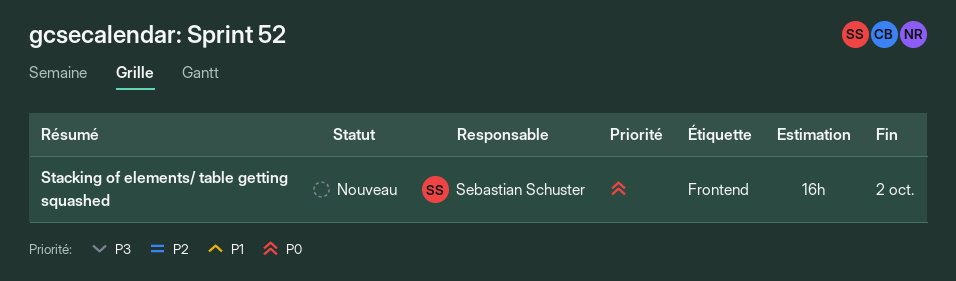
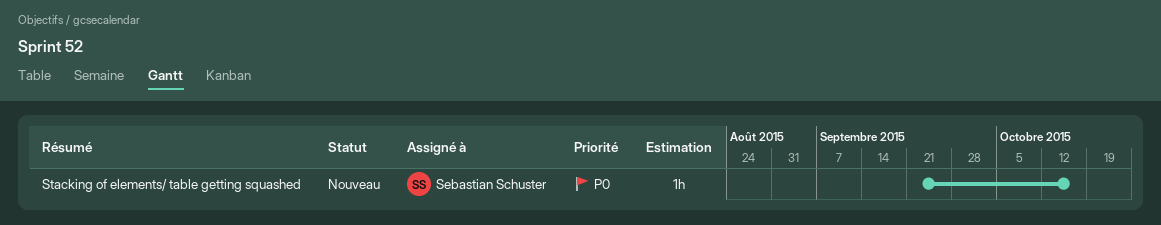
Stacking of elements/ table getting squashed, estimate: 16h -> 1h
Stacking of elements/ table getting squashed, due: Oct 2 -> Oct 16

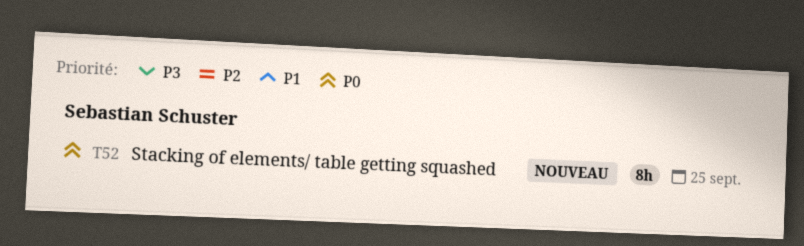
Stacking of elements/ table getting squashed, estimate: 1h -> 8h
Stacking of elements/ table getting squashed, due: Oct 16 -> Sep 25

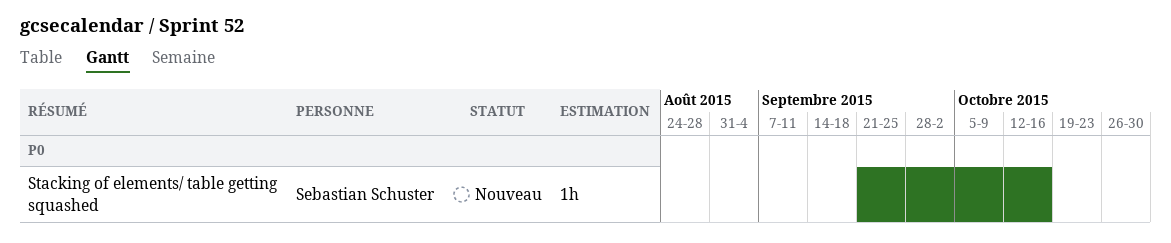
Stacking of elements/ table getting squashed, estimate: 8h -> 1h
Stacking of elements/ table getting squashed, due: Sep 25 -> Oct 16

